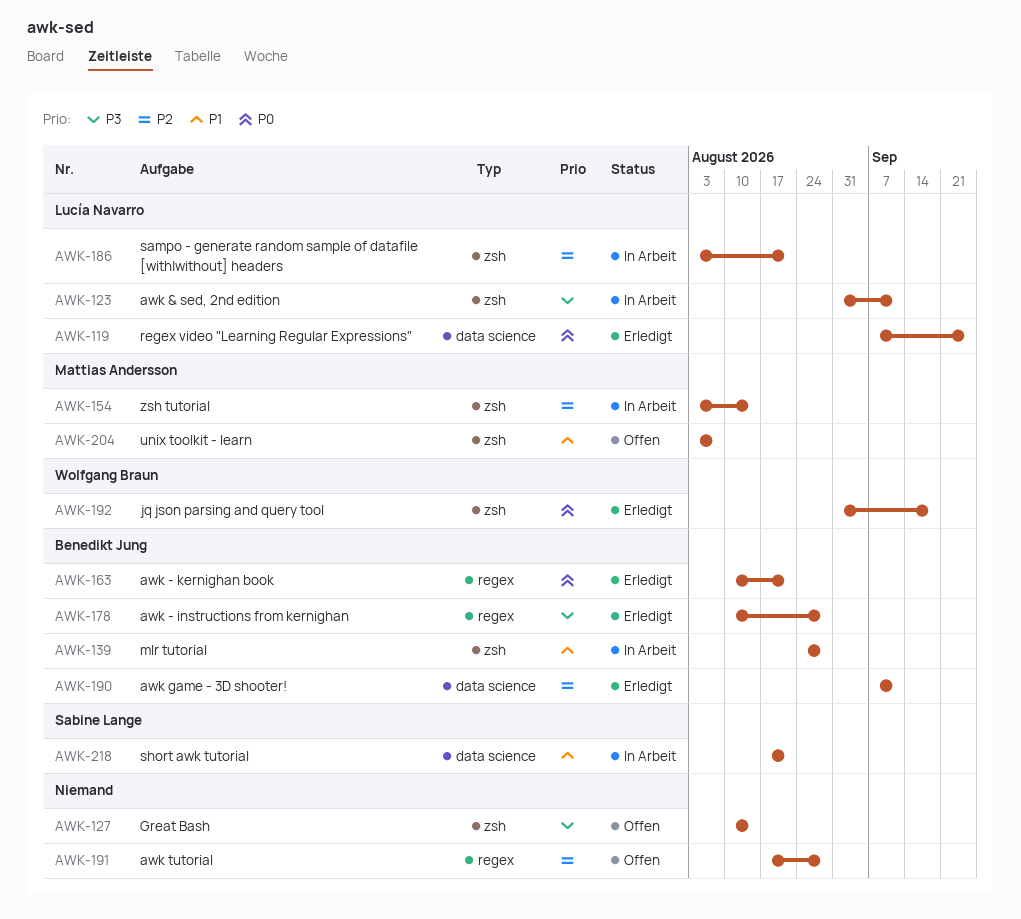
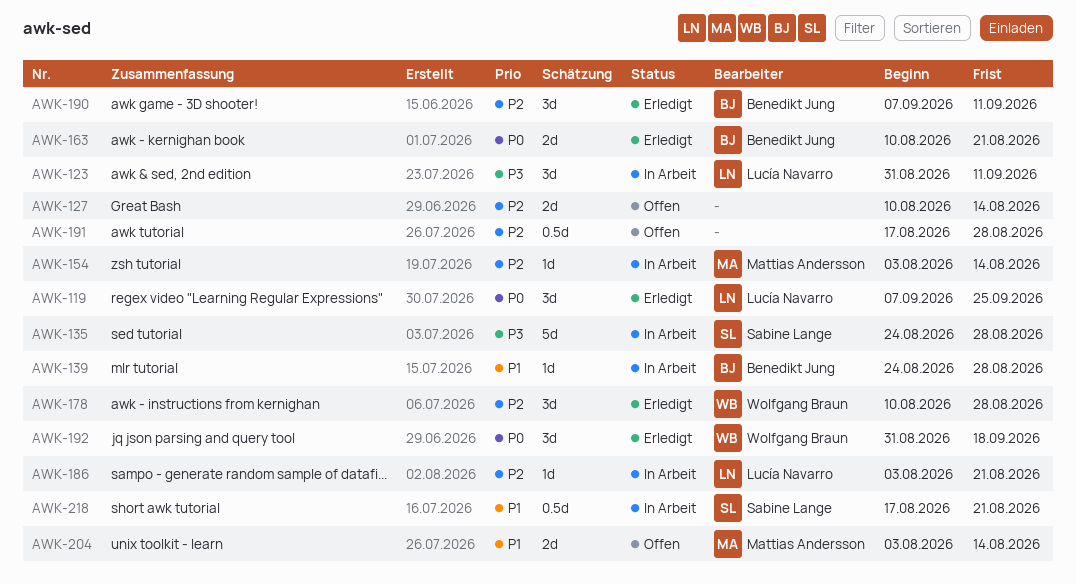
AWK-127, priority: P3 -> P2
AWK-135: none -> present
AWK-178, owner: Benedikt Jung -> Wolfgang Braun
AWK-178, priority: P3 -> P2
AWK-204, due: Aug 7 -> Aug 14

